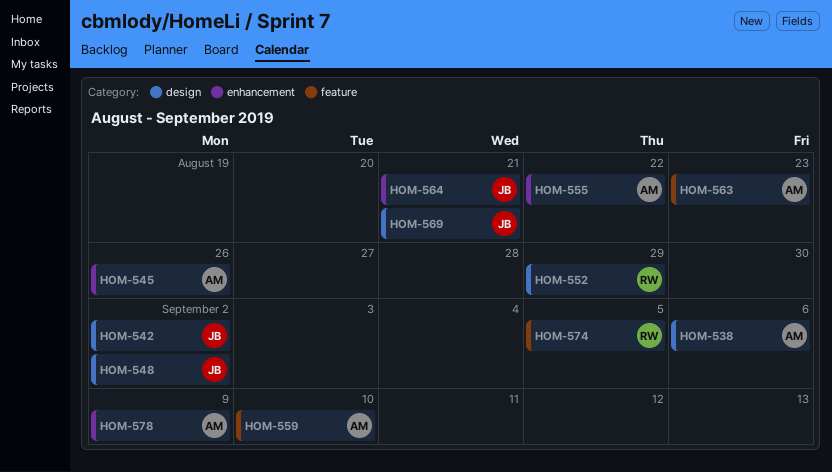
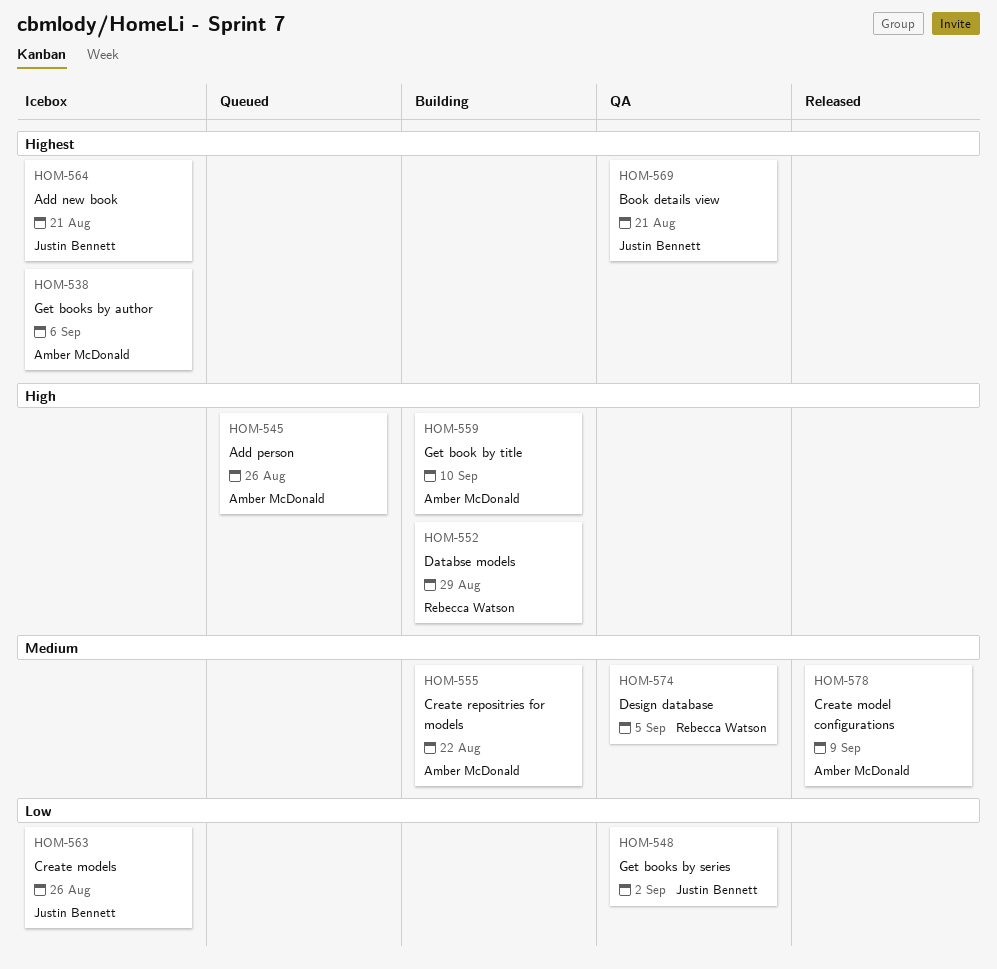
HOM-542: present -> none
HOM-563, owner: Amber McDonald -> Justin Bennett
HOM-563, due: Aug 23 -> Aug 26

